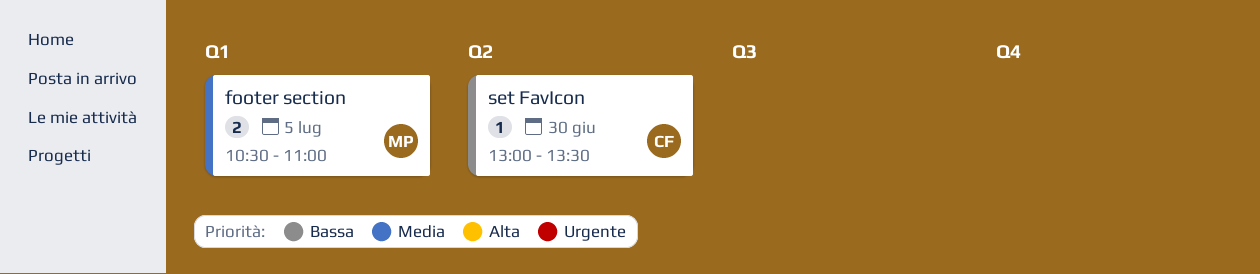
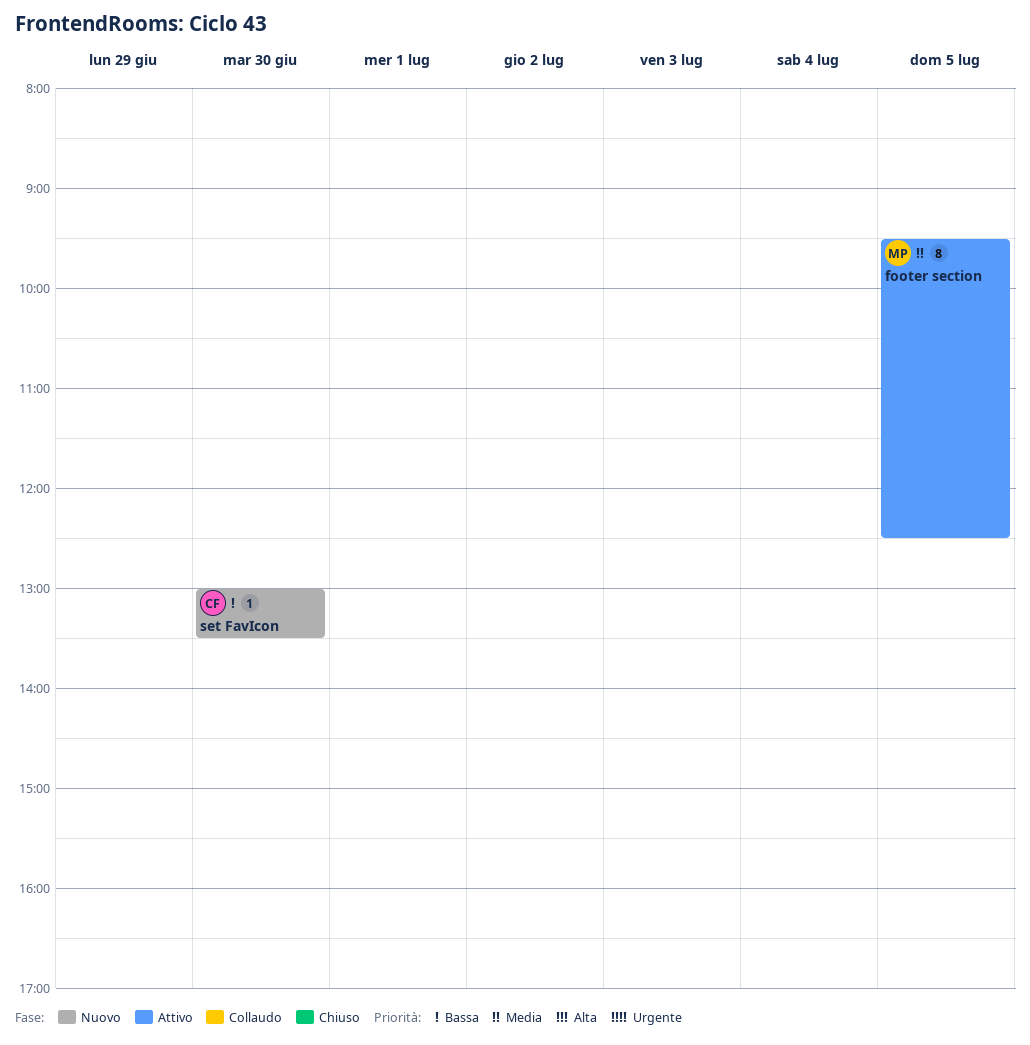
footer section, estimate: 2 -> 8
footer section, begins: 10:30 -> 09:30
footer section, ends: 11:00 -> 12:30

